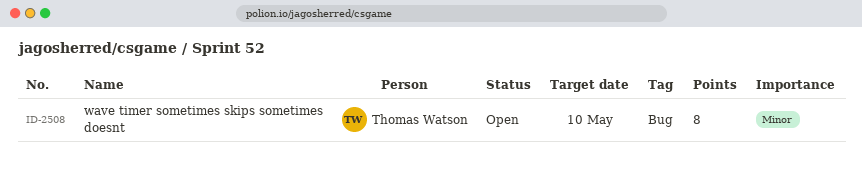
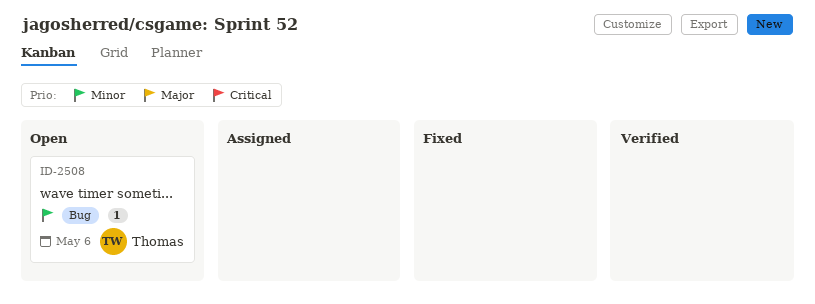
ID-2508, estimate: 8 -> 1
ID-2508, due: May 10 -> May 6

